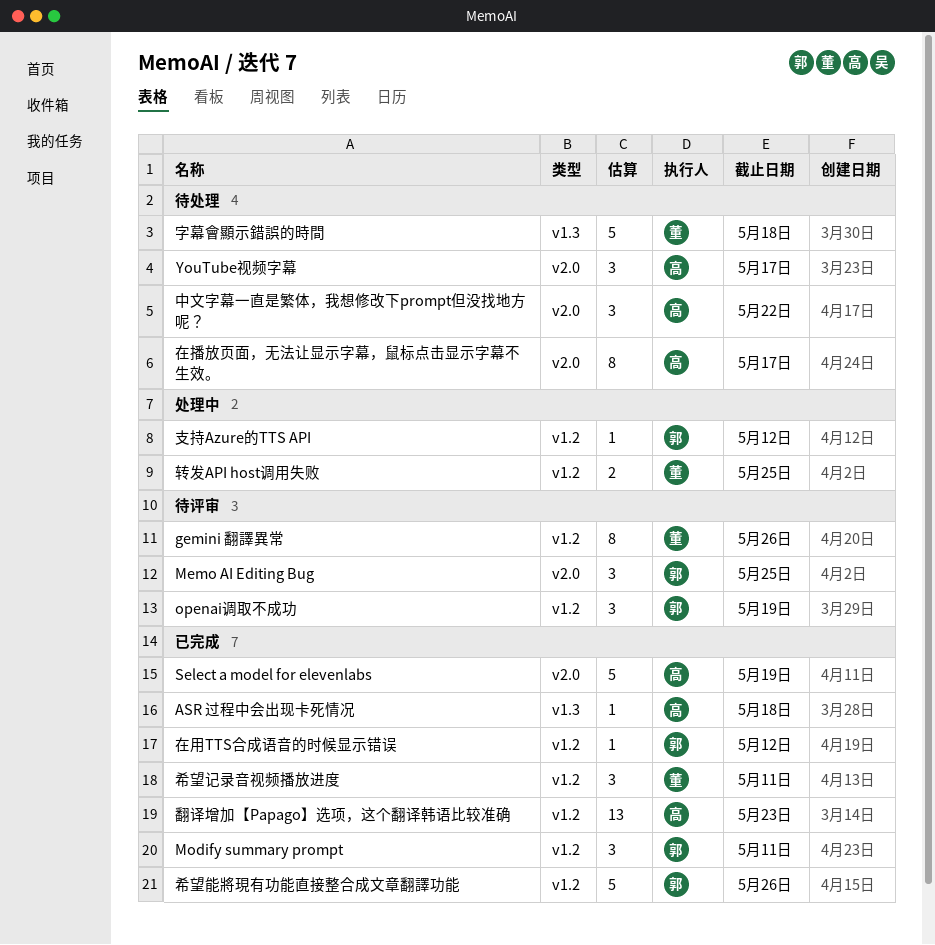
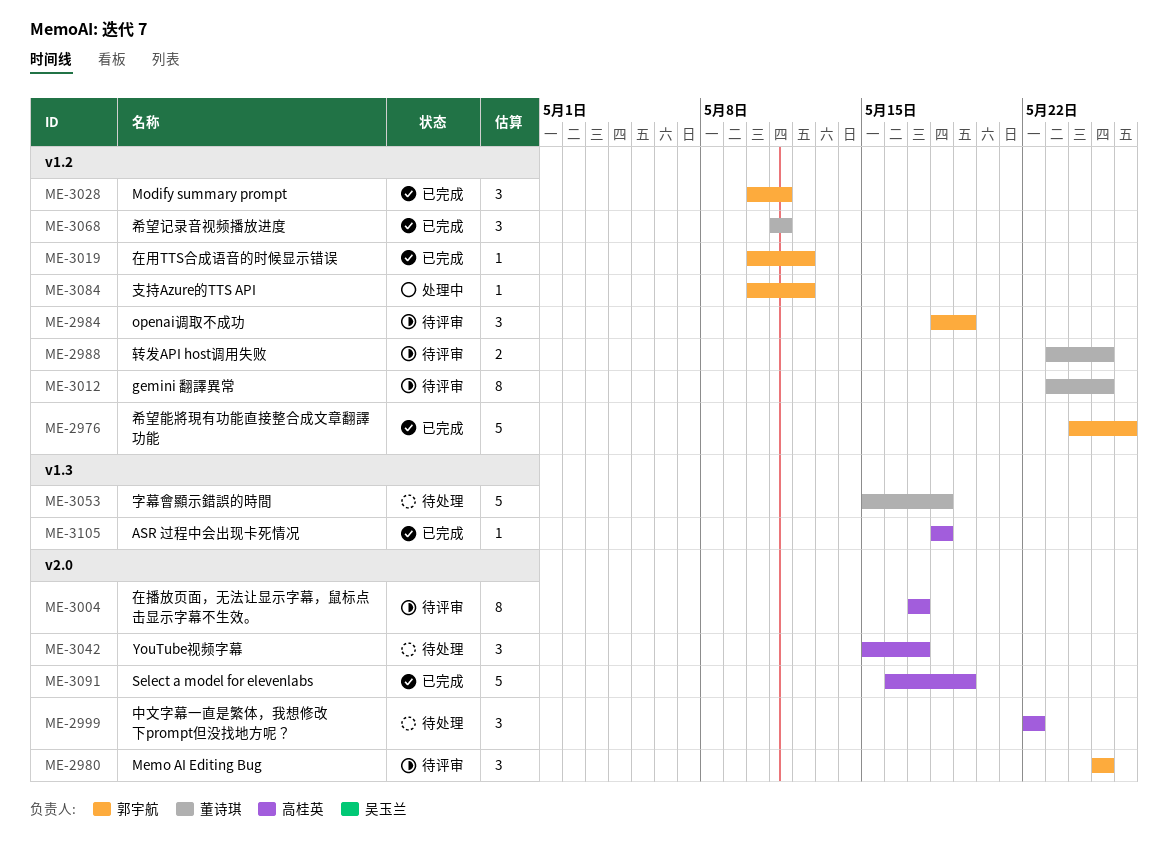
gemini 翻譯異常, due: May 26 -> May 25
在播放页面，无法让显示字幕，鼠标点击显示字幕不生效。, status: 待处理 -> 待评审
翻译增加【Papago】选项，这个翻译韩语比较准确: present -> none
转发API host调用失败, status: 处理中 -> 待评审

